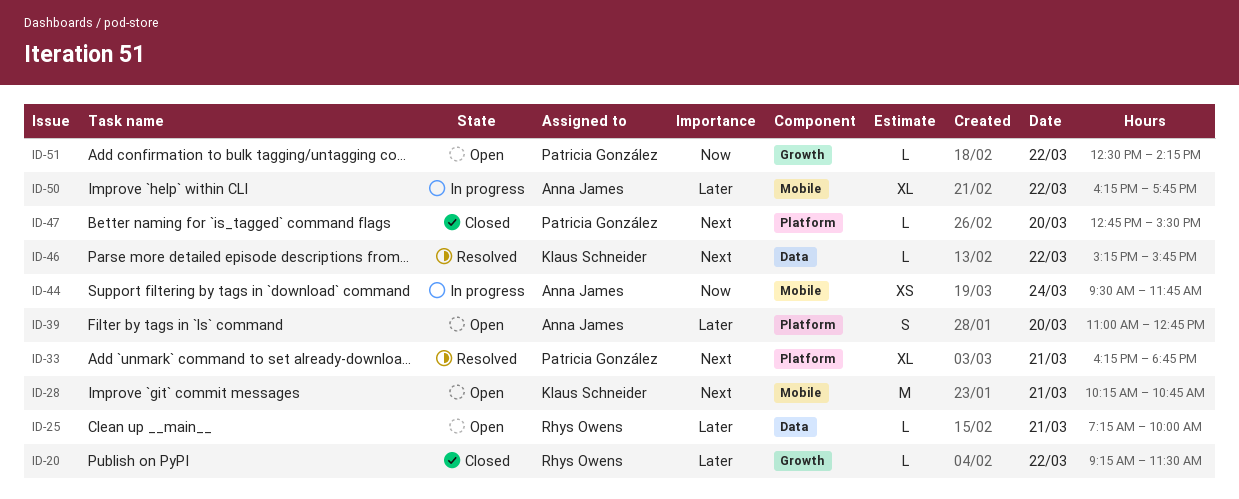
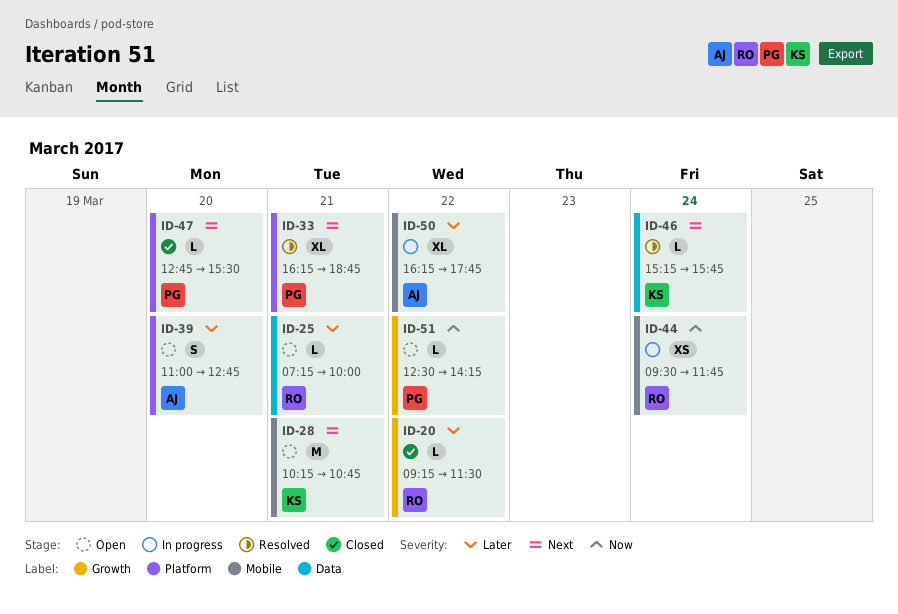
ID-44, owner: Anna James -> Rhys Owens
ID-46, day: Mar 22 -> Mar 24

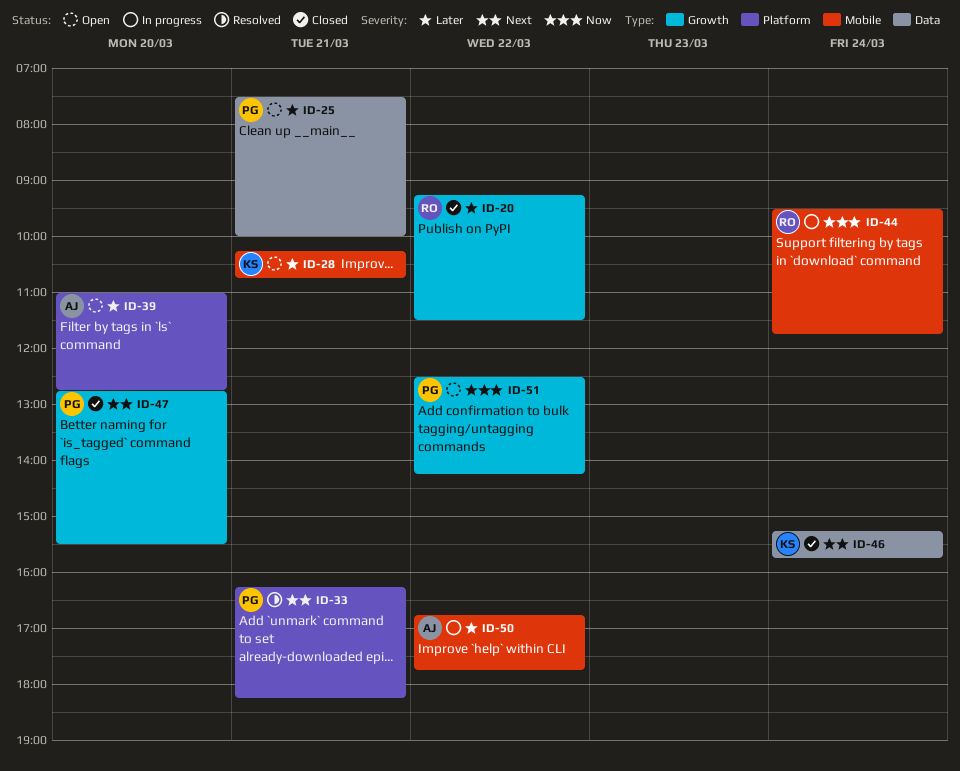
ID-25, owner: RO -> PG
ID-25, begins: 07:15 -> 07:30
ID-28, priority: Next -> Later
ID-33, ends: 18:45 -> 18:15
ID-46, status: Resolved -> Closed
ID-47, label: Platform -> Growth
ID-50, begins: 16:15 -> 16:45

